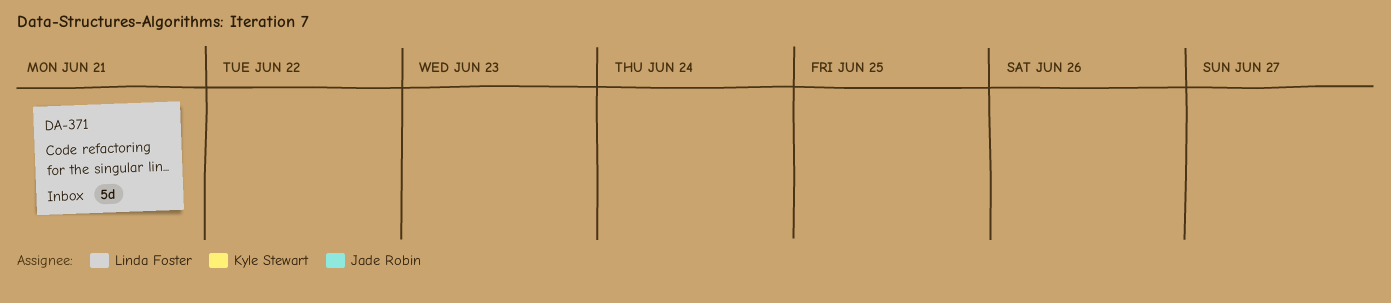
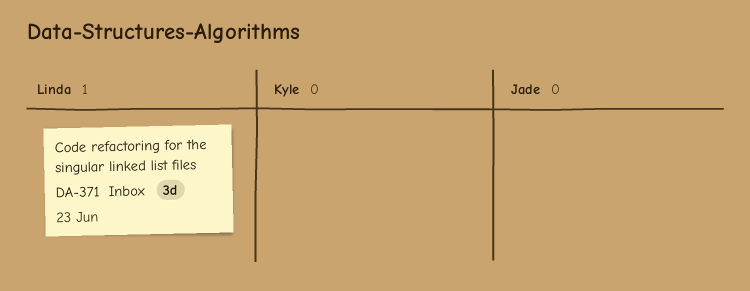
DA-371, estimate: 5d -> 3d
DA-371, due: Jun 21 -> Jun 23

